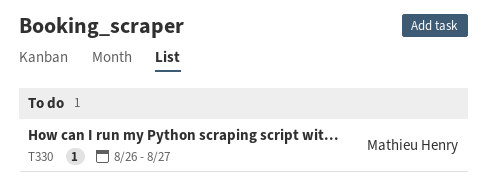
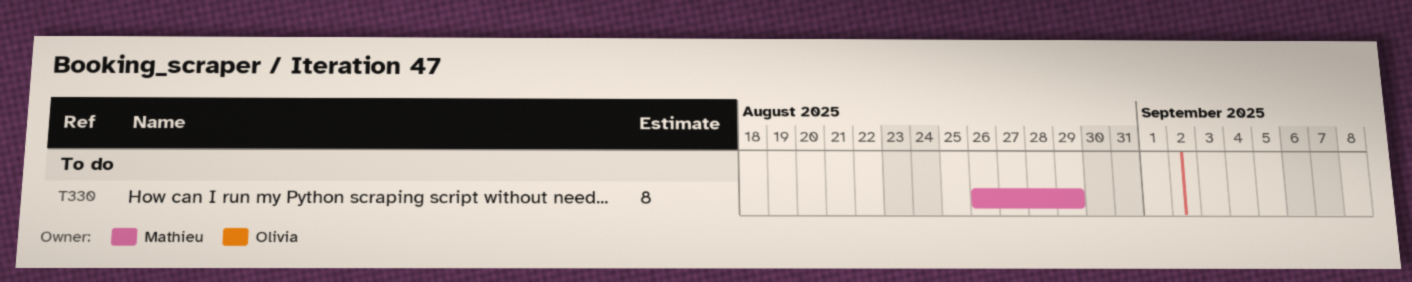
T330, estimate: 1 -> 8
T330, due: Aug 27 -> Aug 29

